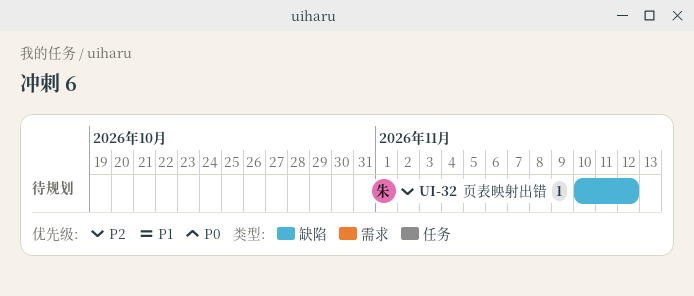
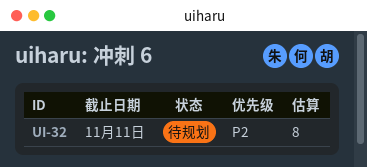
UI-32, estimate: 1 -> 8
UI-32, due: Nov 12 -> Nov 11

